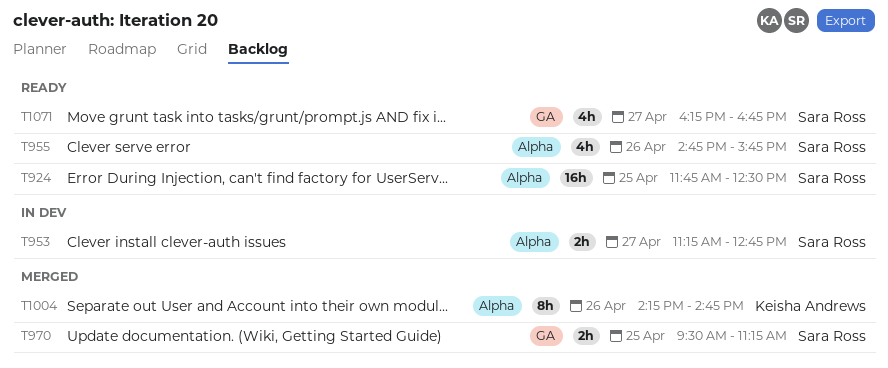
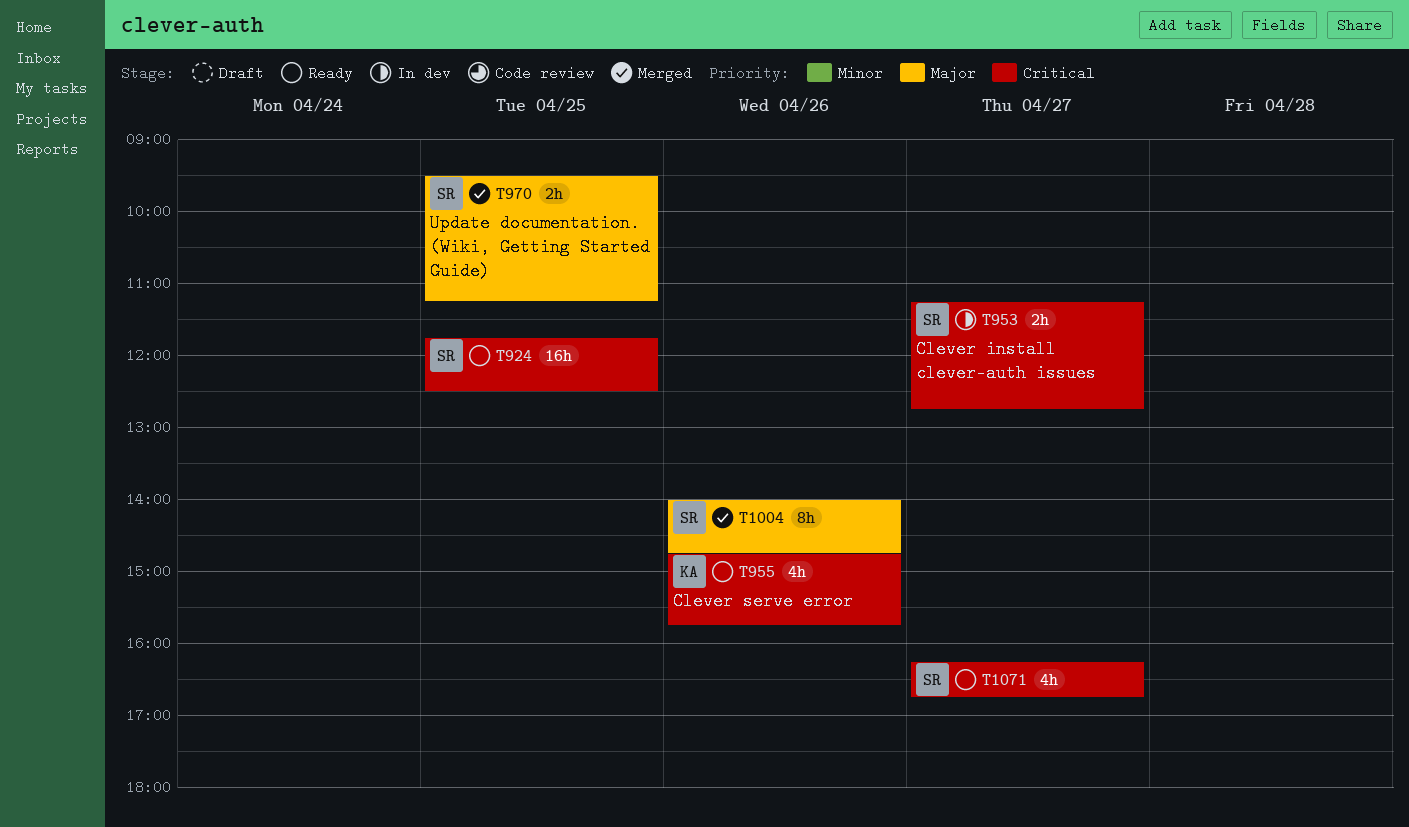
T955, owner: Sara Ross -> Keisha Andrews
T1004, owner: Keisha Andrews -> Sara Ross
T1004, begins: 14:15 -> 14:00

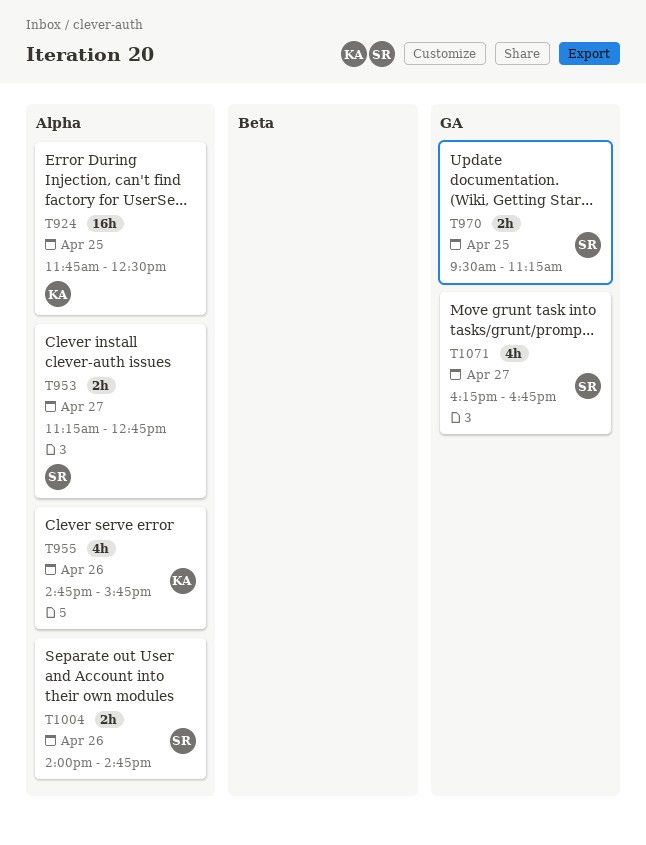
T924, owner: SR -> KA
T1004, estimate: 8h -> 2h

